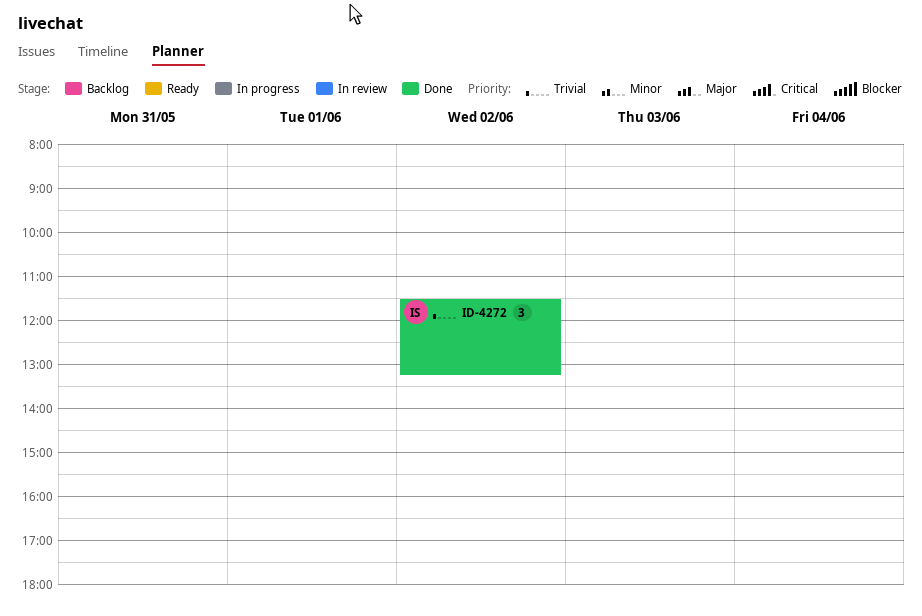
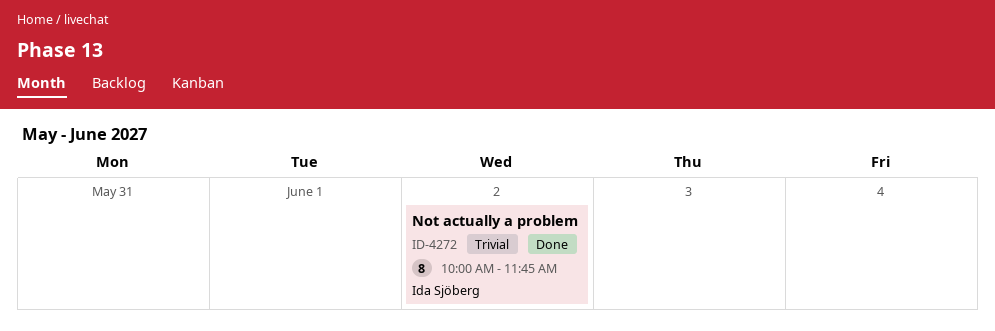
ID-4272, estimate: 3 -> 8
ID-4272, begins: 11:30 -> 10:00
ID-4272, ends: 13:15 -> 11:45

